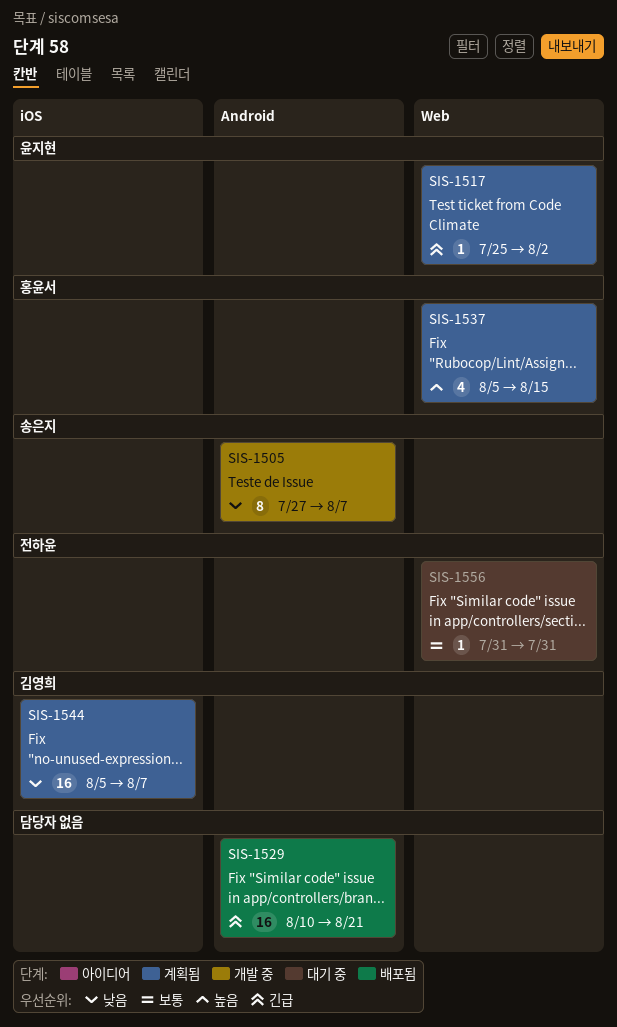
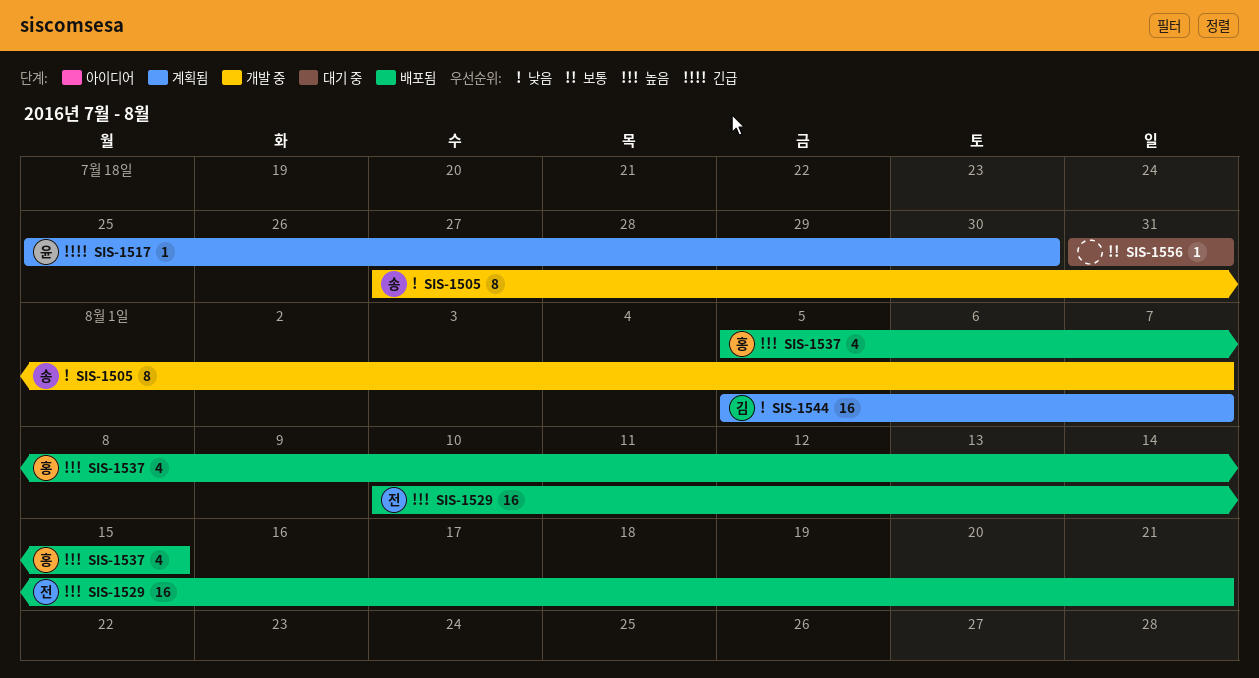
SIS-1517, due: Aug 2 -> Jul 30
SIS-1529, owner: none -> 전하윤
SIS-1529, priority: 긴급 -> 높음
SIS-1537, status: 계획됨 -> 배포됨
SIS-1556, owner: 전하윤 -> none

